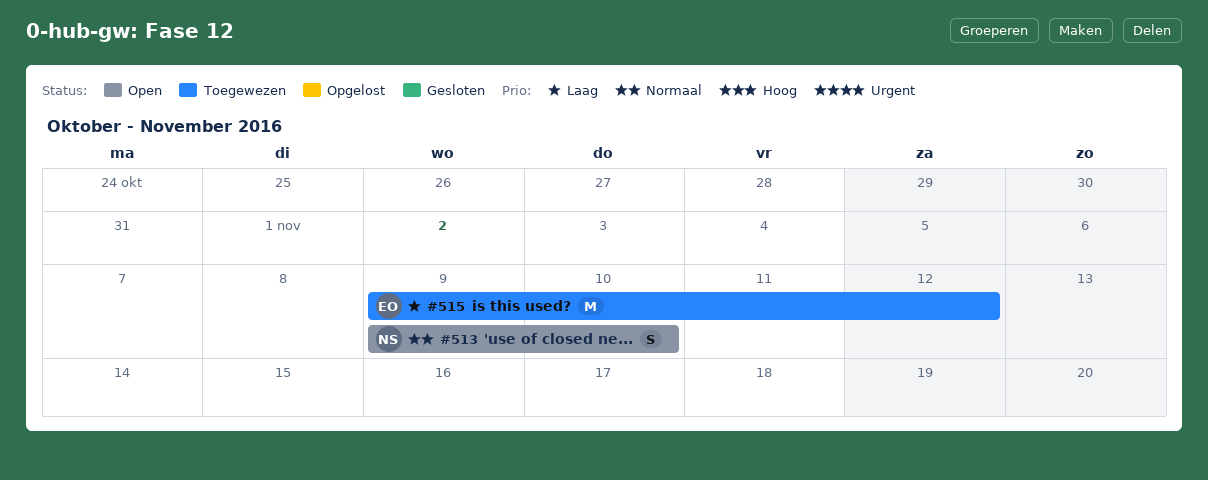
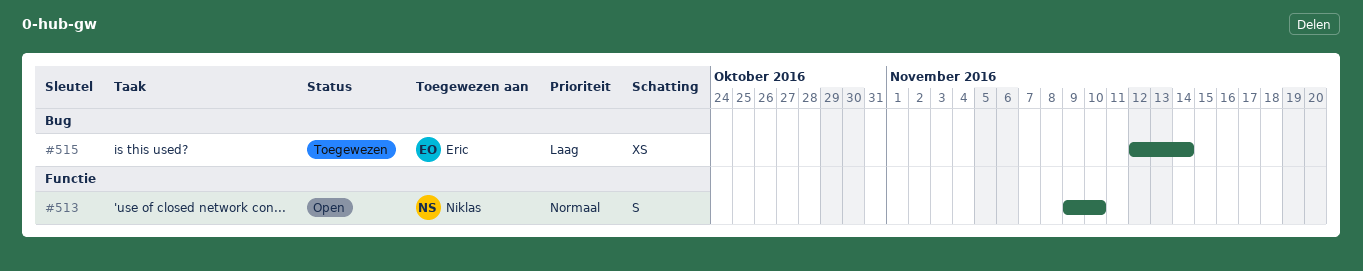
#515, estimate: M -> XS
#515, start: Nov 9 -> Nov 12
#515, due: Nov 12 -> Nov 14

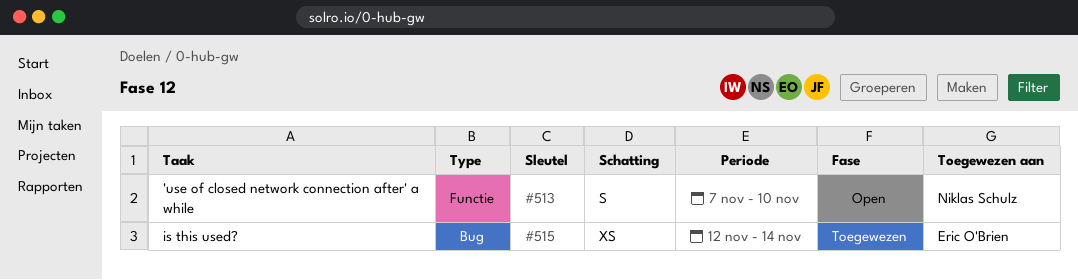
#513, start: Nov 9 -> Nov 7

